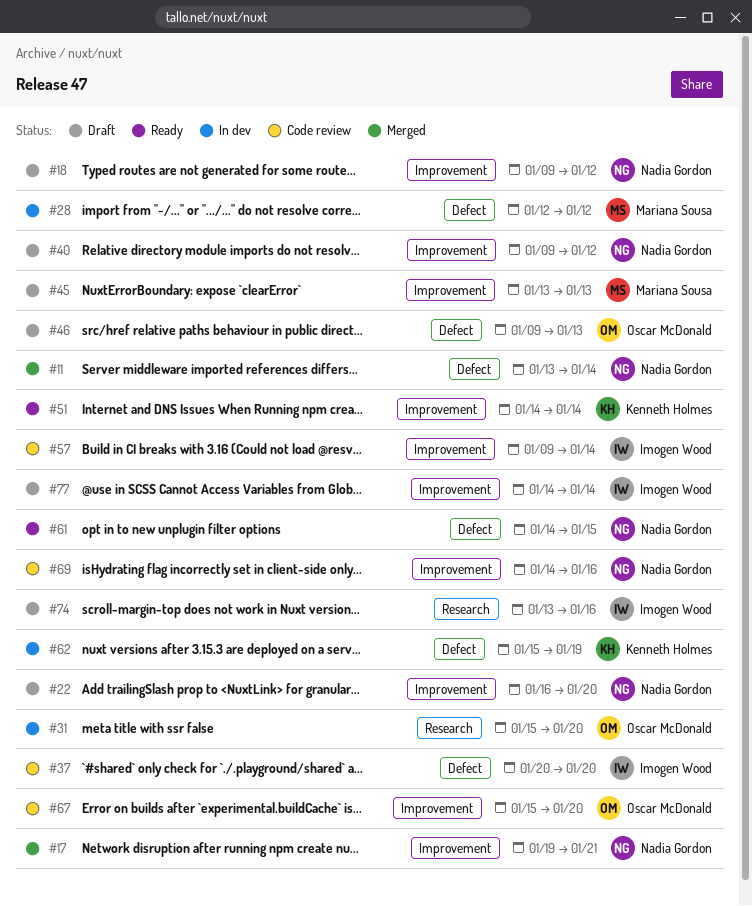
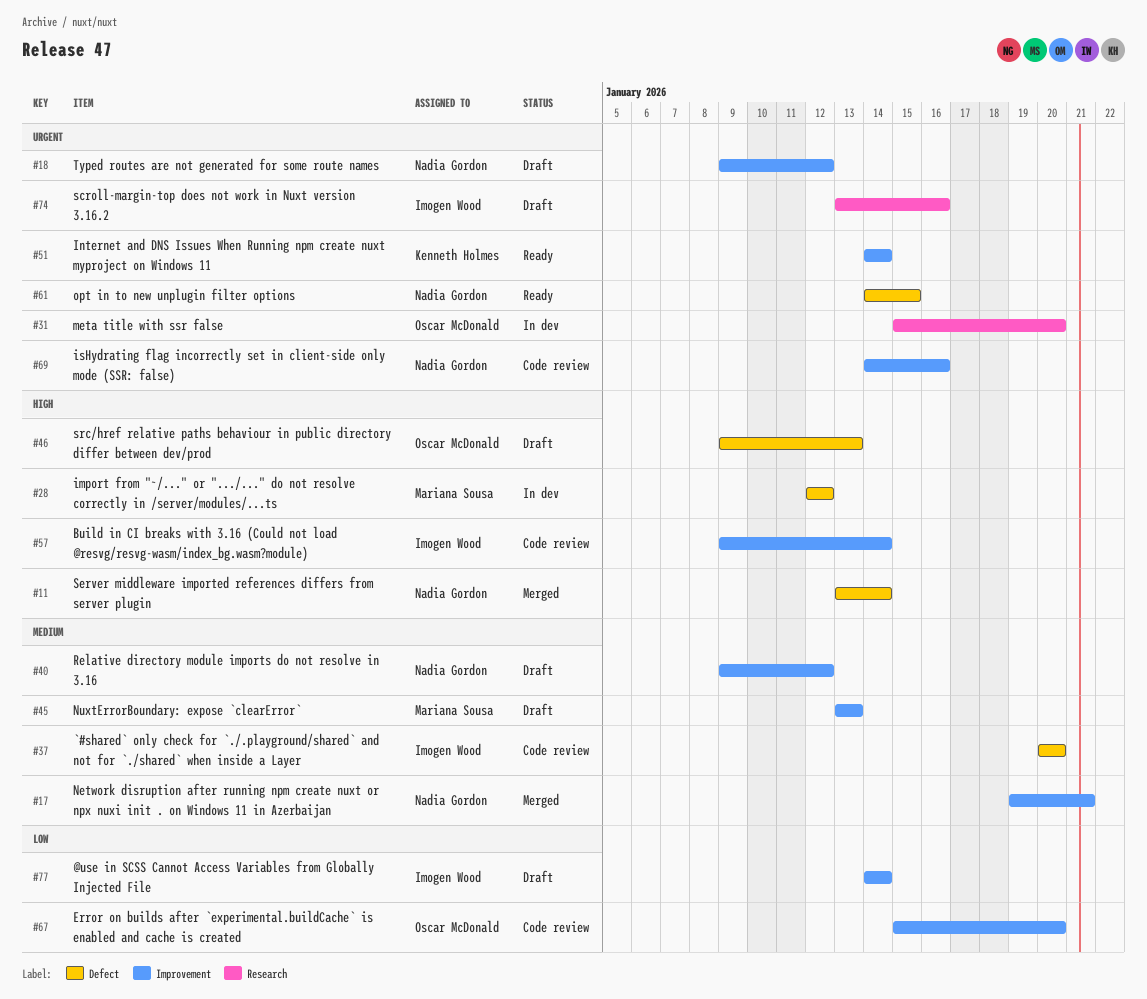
#22: present -> none
#62: present -> none

